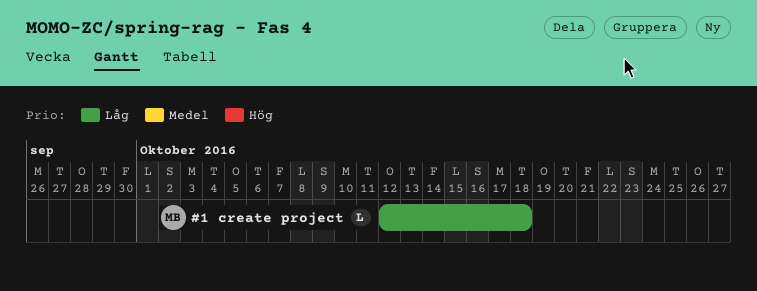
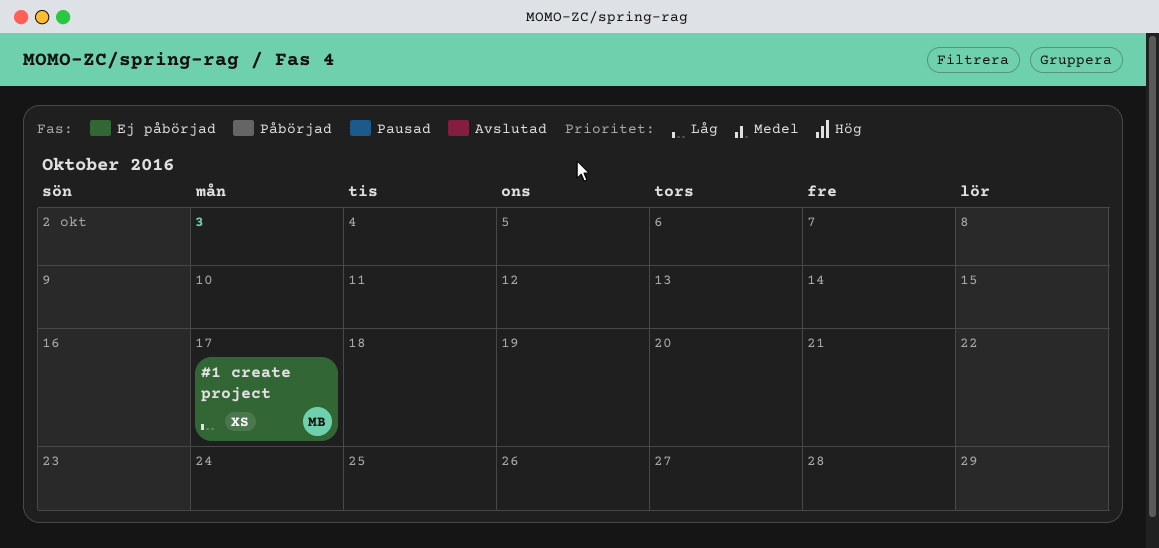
#1 create project, estimate: L -> XS
#1 create project, due: Oct 18 -> Oct 17

